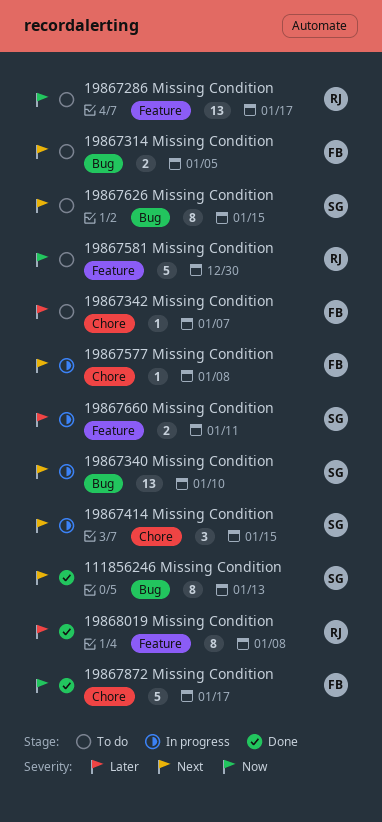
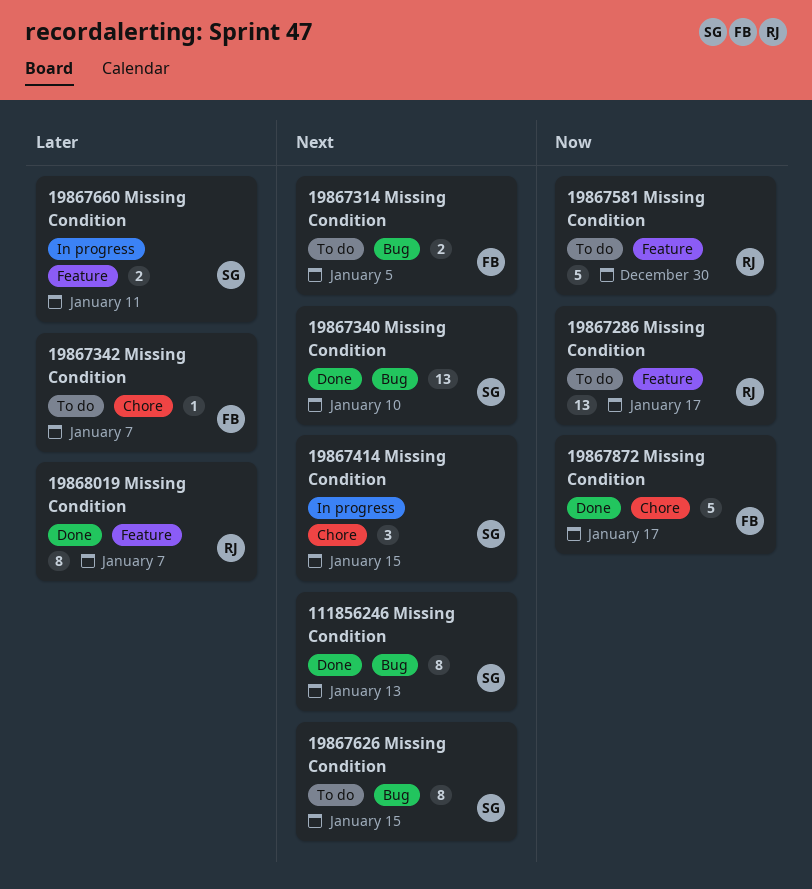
19867340 Missing Condition, status: In progress -> Done
19867577 Missing Condition: present -> none
19868019 Missing Condition, due: Jan 8 -> Jan 7

